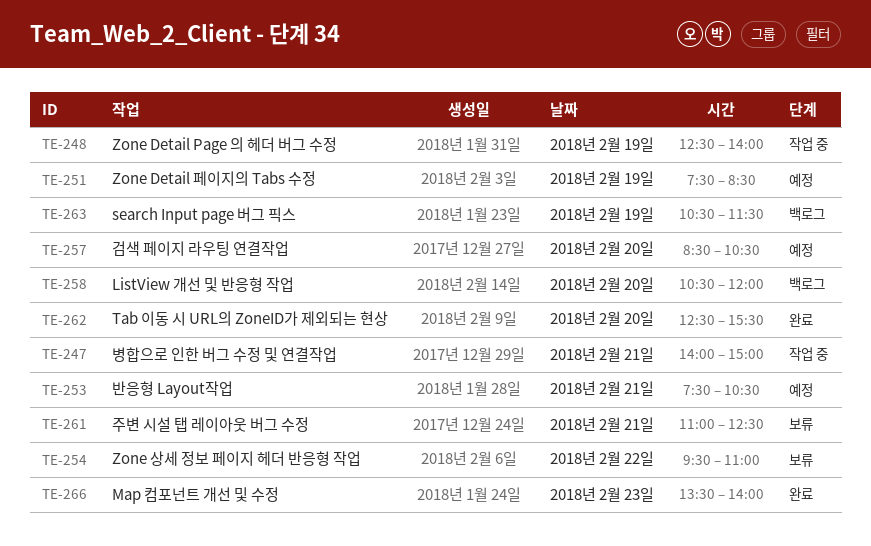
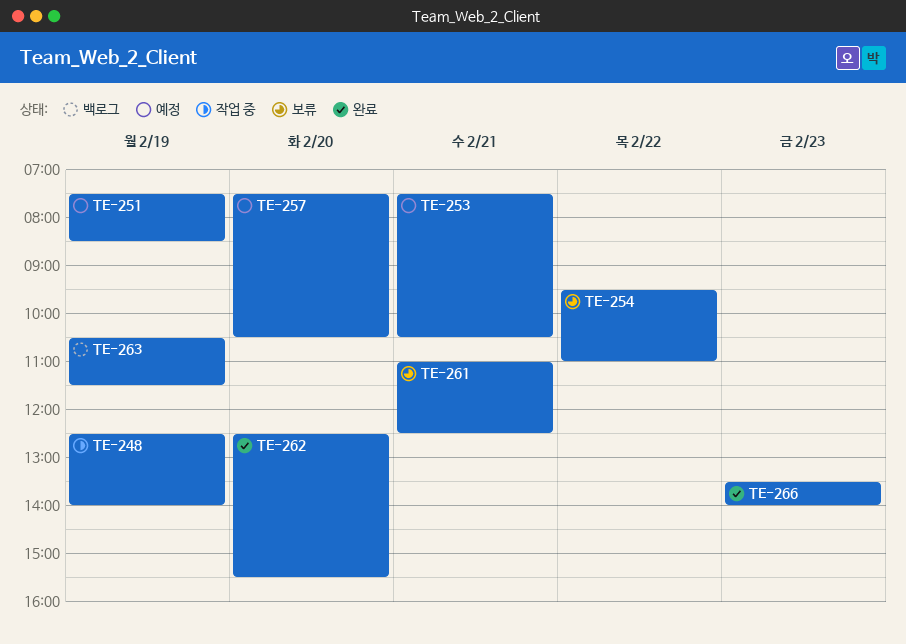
TE-247: present -> none
TE-257, begins: 08:30 -> 07:30
TE-258: present -> none

